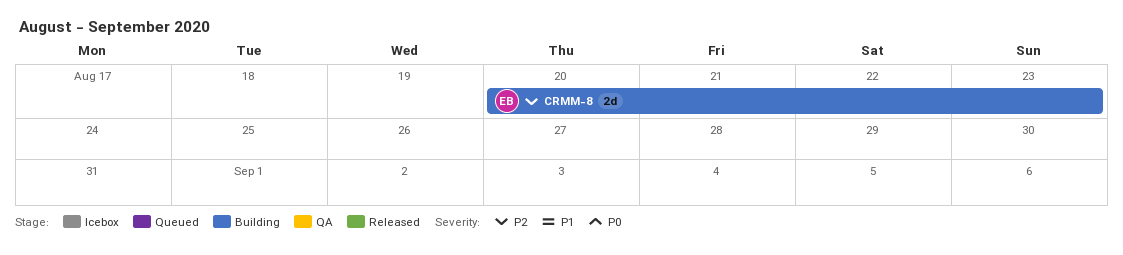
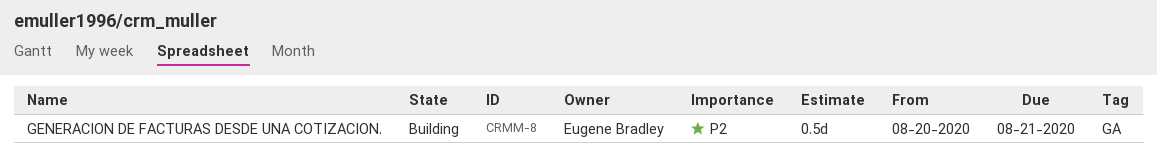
CRMM-8, estimate: 2d -> 0.5d
CRMM-8, due: Aug 23 -> Aug 21

